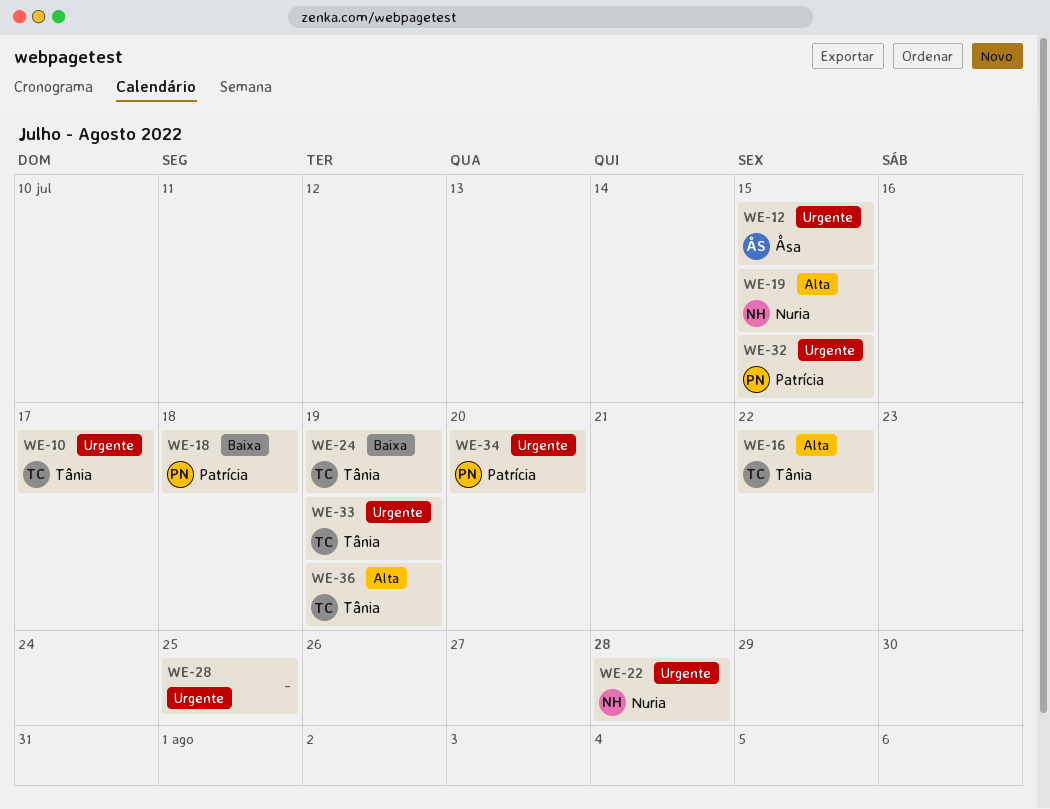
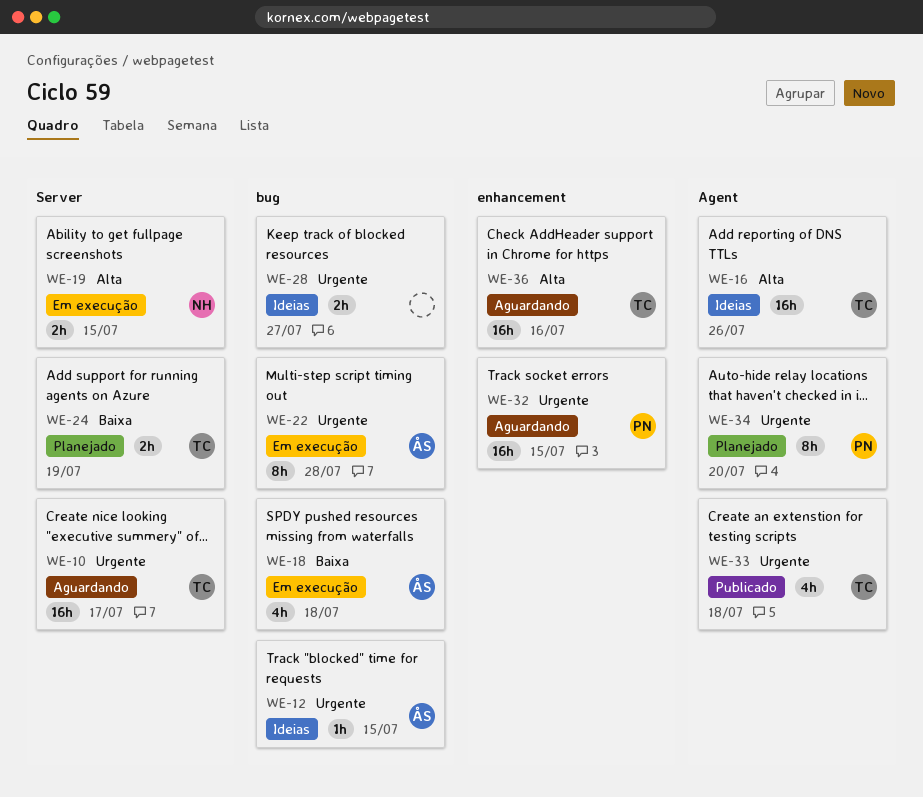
WE-16, due: Jul 22 -> Jul 26
WE-18, owner: Patrícia -> Åsa
WE-22, owner: Nuria -> Åsa
WE-28, due: Jul 25 -> Jul 27
WE-33, due: Jul 19 -> Jul 18
WE-36, due: Jul 19 -> Jul 16

